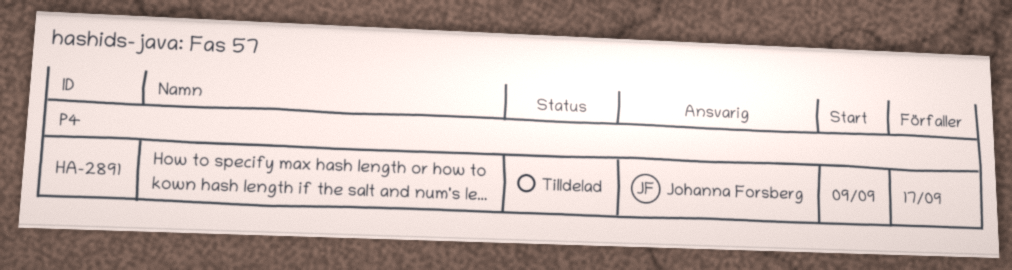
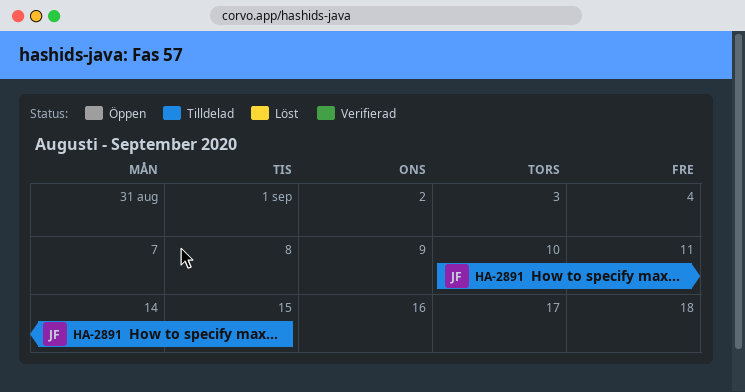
HA-2891, start: Sep 9 -> Sep 10
HA-2891, due: Sep 17 -> Sep 15

